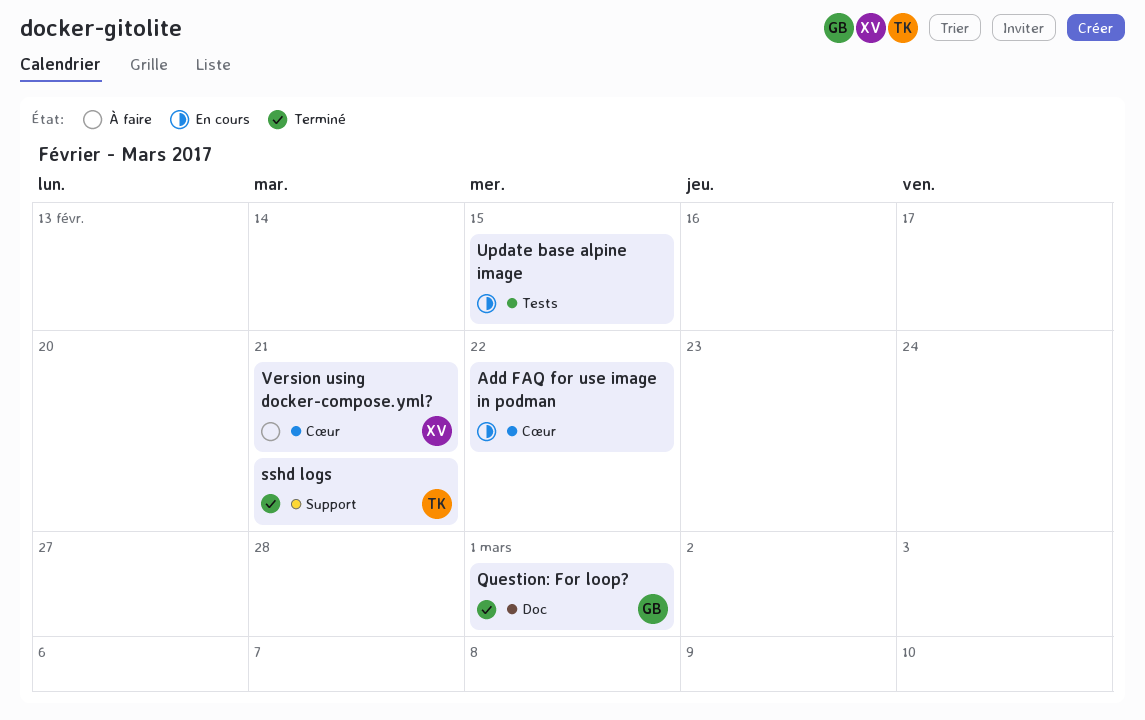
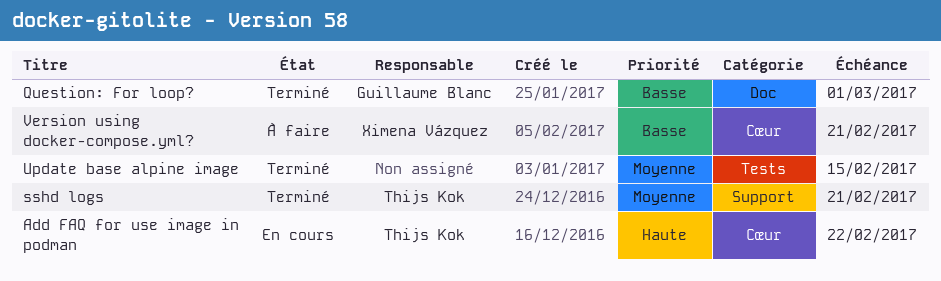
Add FAQ for use image in podman, owner: none -> Thijs Kok
Update base alpine image, status: En cours -> Terminé

